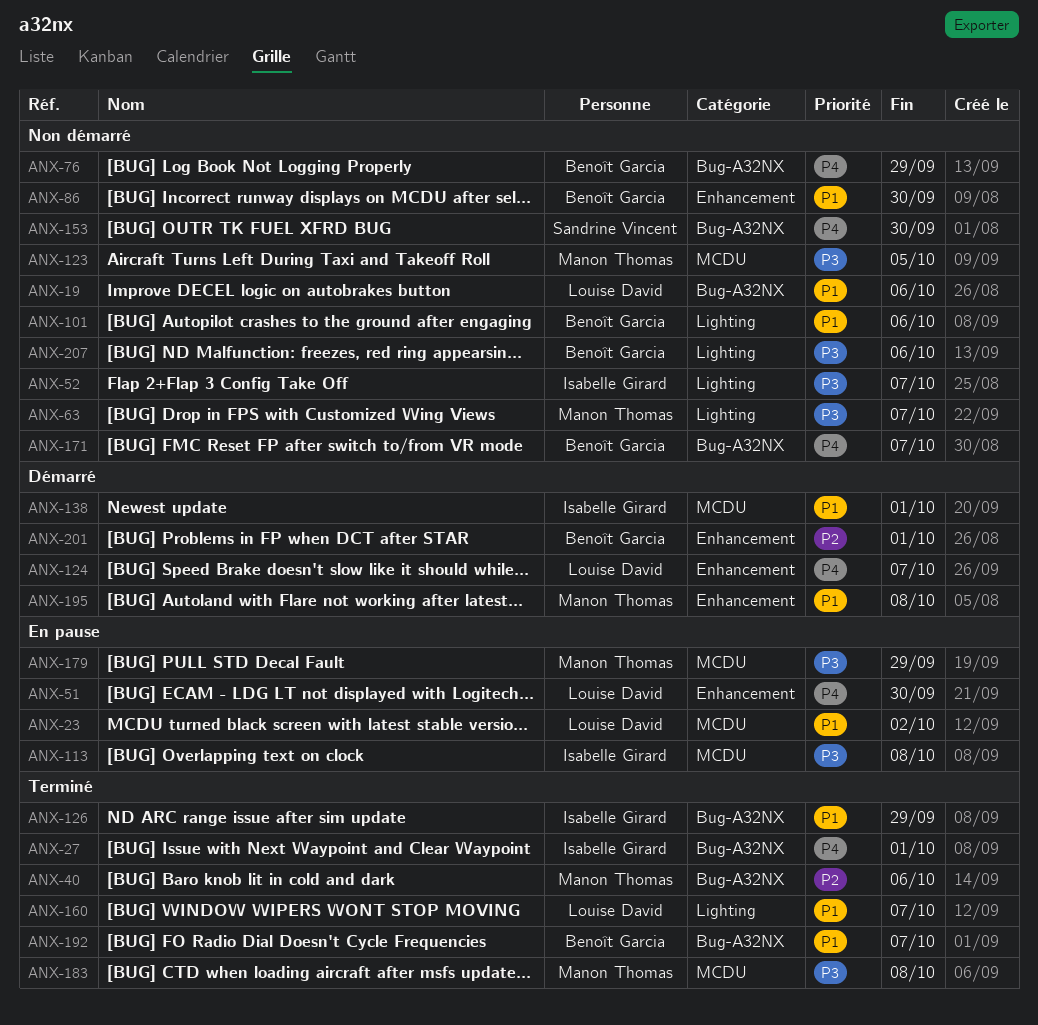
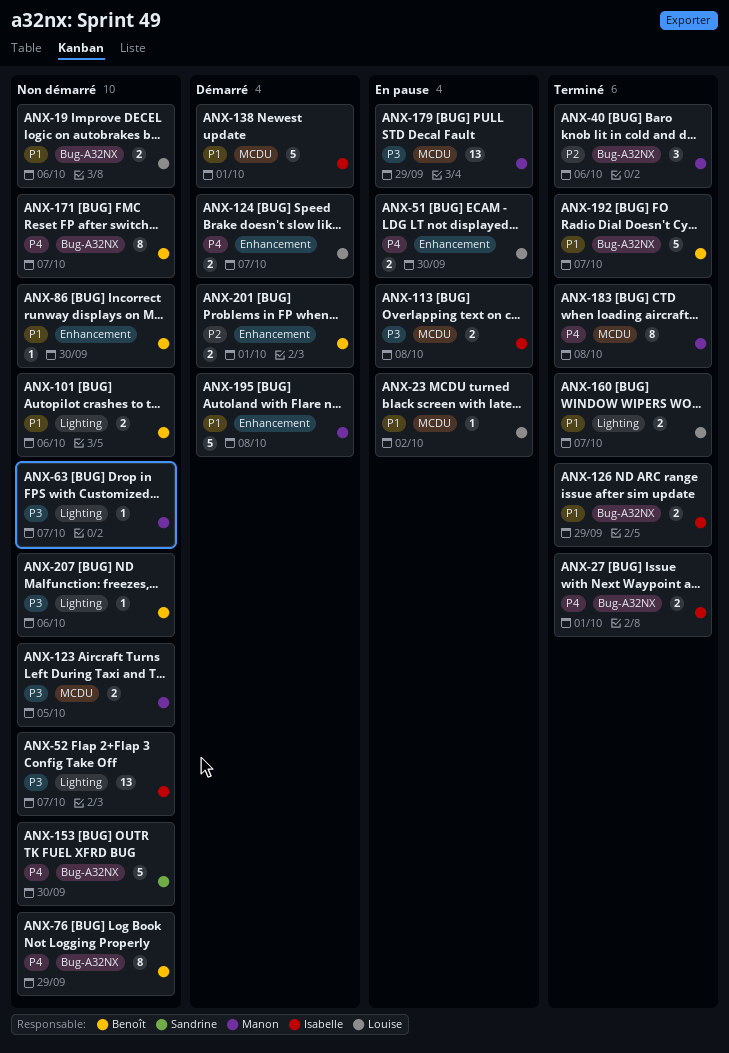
ANX-183, priority: P3 -> P4

